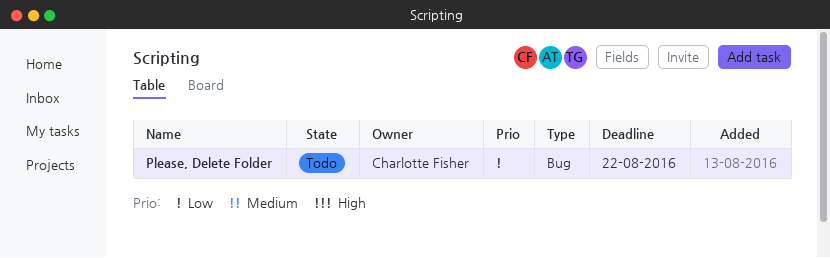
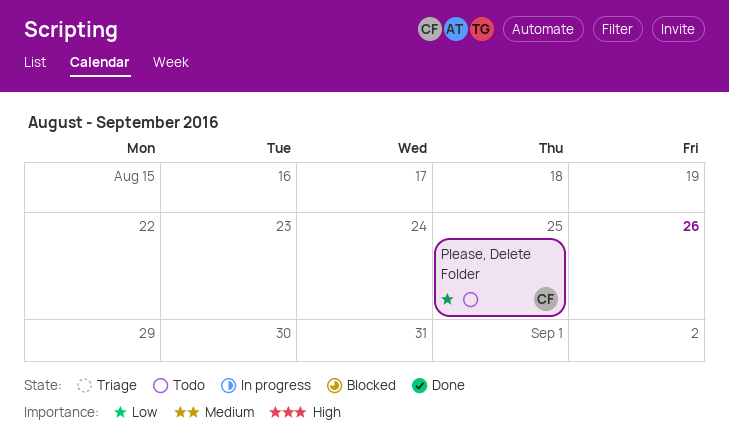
Please, Delete Folder, due: Aug 22 -> Aug 25

